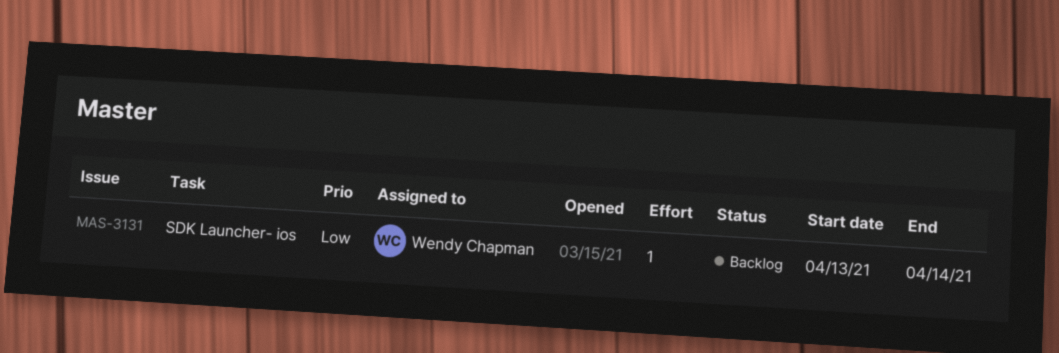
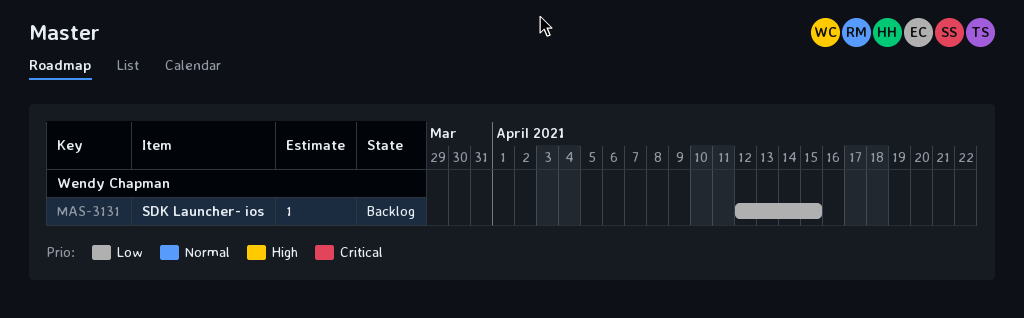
MAS-3131, start: Apr 13 -> Apr 12
MAS-3131, due: Apr 14 -> Apr 15

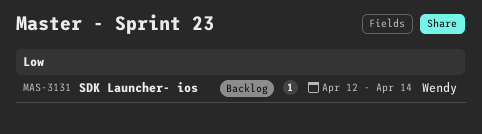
MAS-3131, due: Apr 15 -> Apr 14

